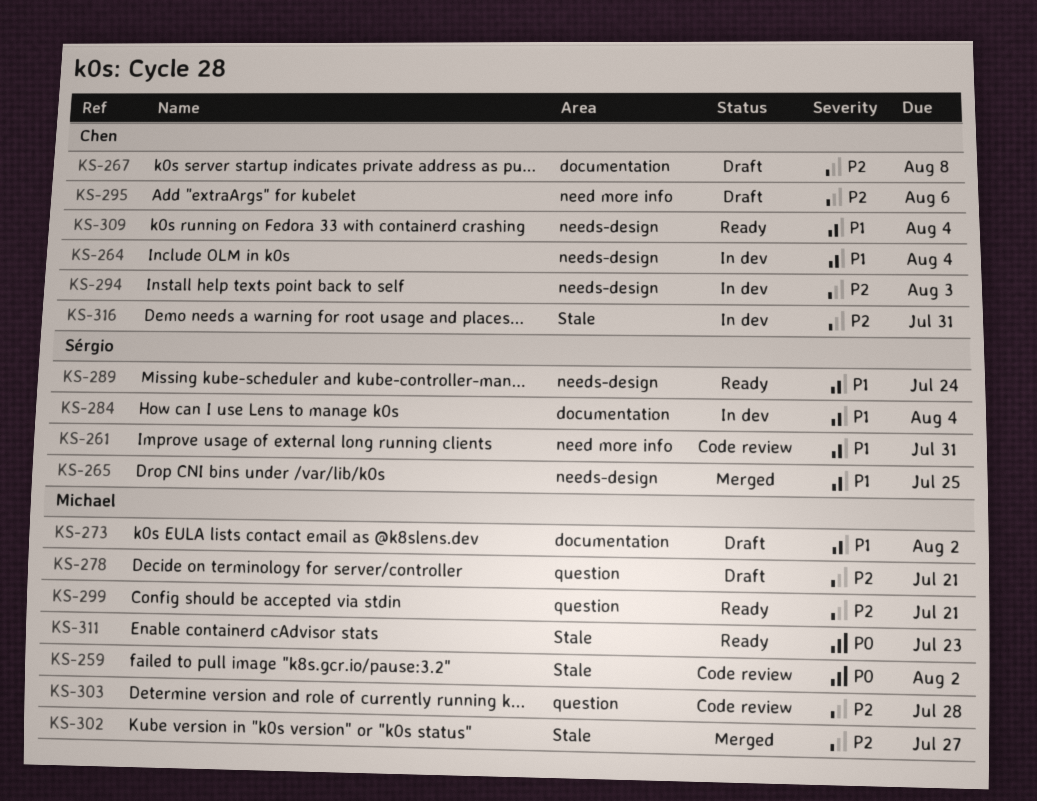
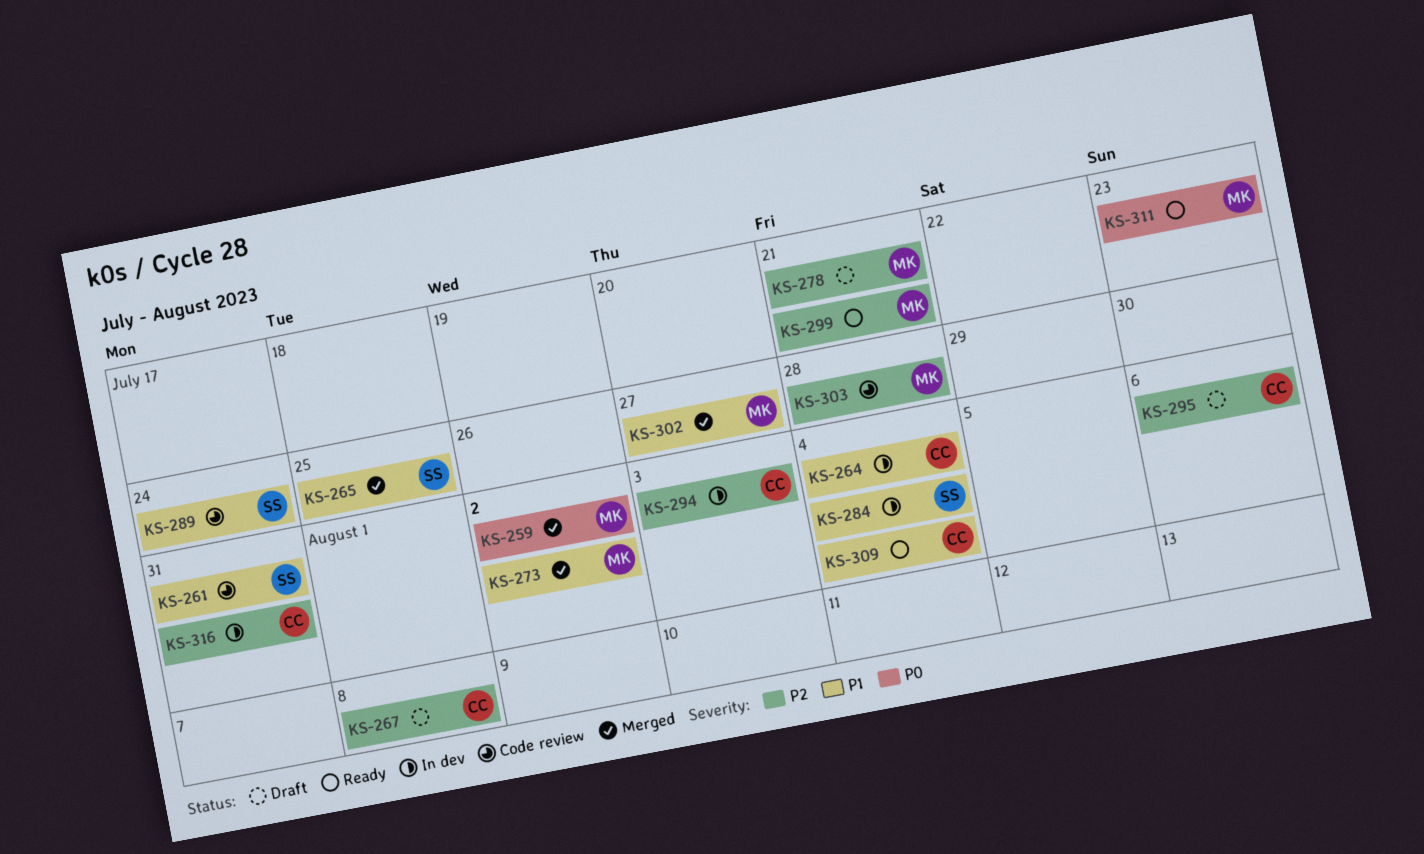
KS-259, status: Code review -> Merged
KS-273, status: Draft -> Merged
KS-289, status: Ready -> Code review
KS-302, priority: P2 -> P1

